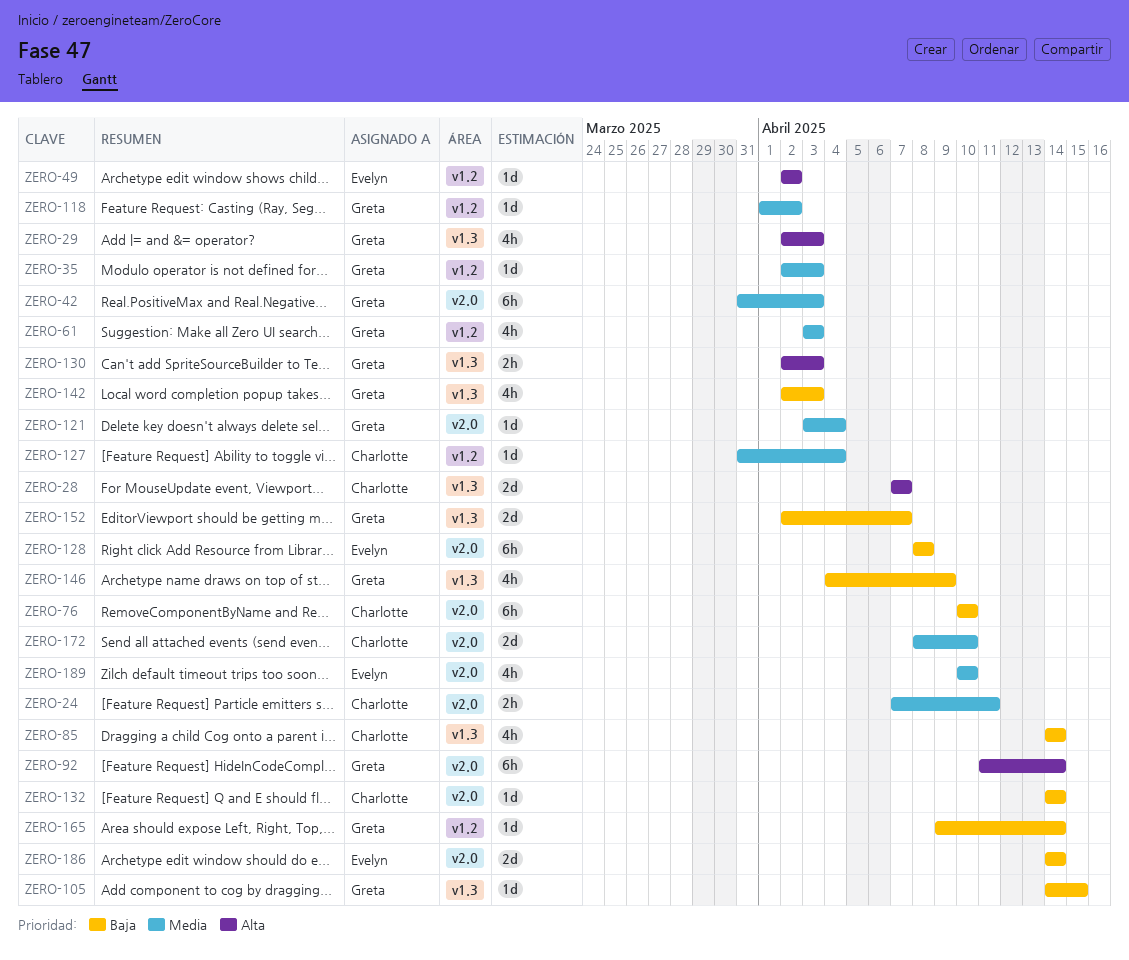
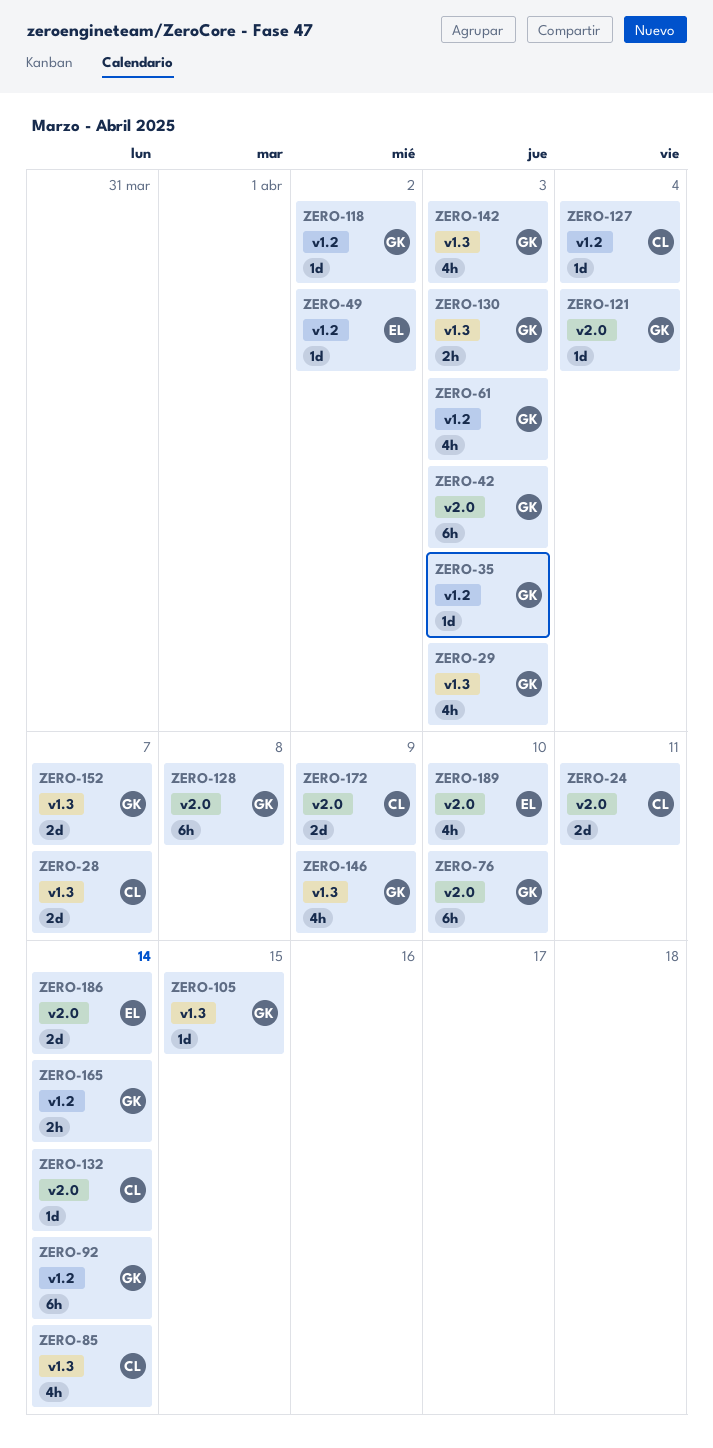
ZERO-24, estimate: 2h -> 2d
ZERO-76, owner: Charlotte -> Greta
ZERO-92, label: v2.0 -> v1.2
ZERO-128, owner: Evelyn -> Greta
ZERO-165, estimate: 1d -> 2h
ZERO-172, due: Apr 10 -> Apr 9

